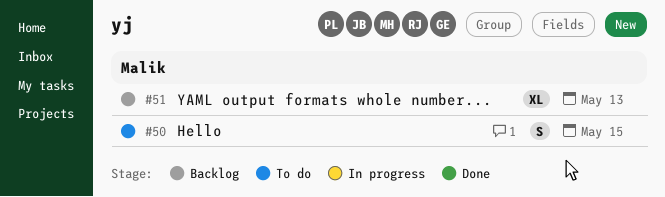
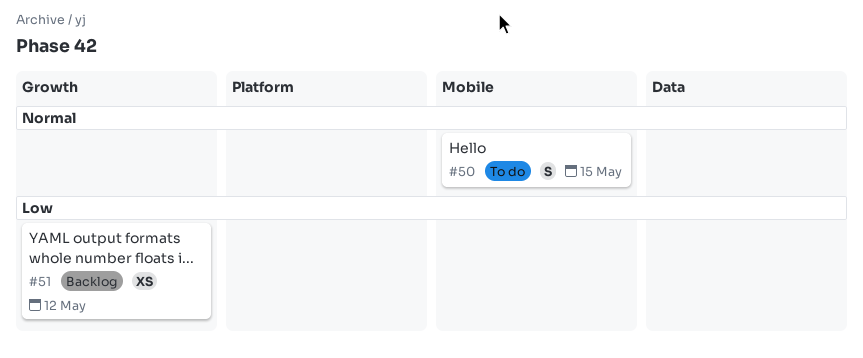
#51, estimate: XL -> XS
#51, due: May 13 -> May 12

